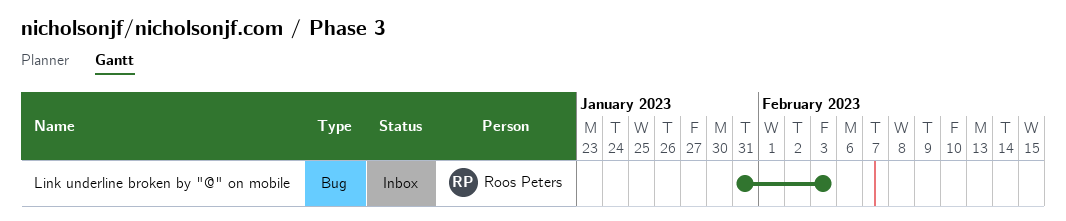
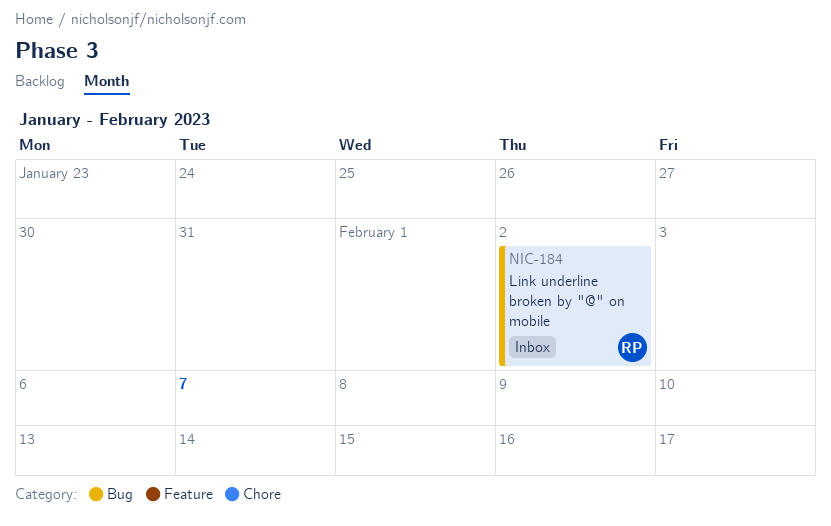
Link underline broken by "@" on mobile, due: Feb 3 -> Feb 2

